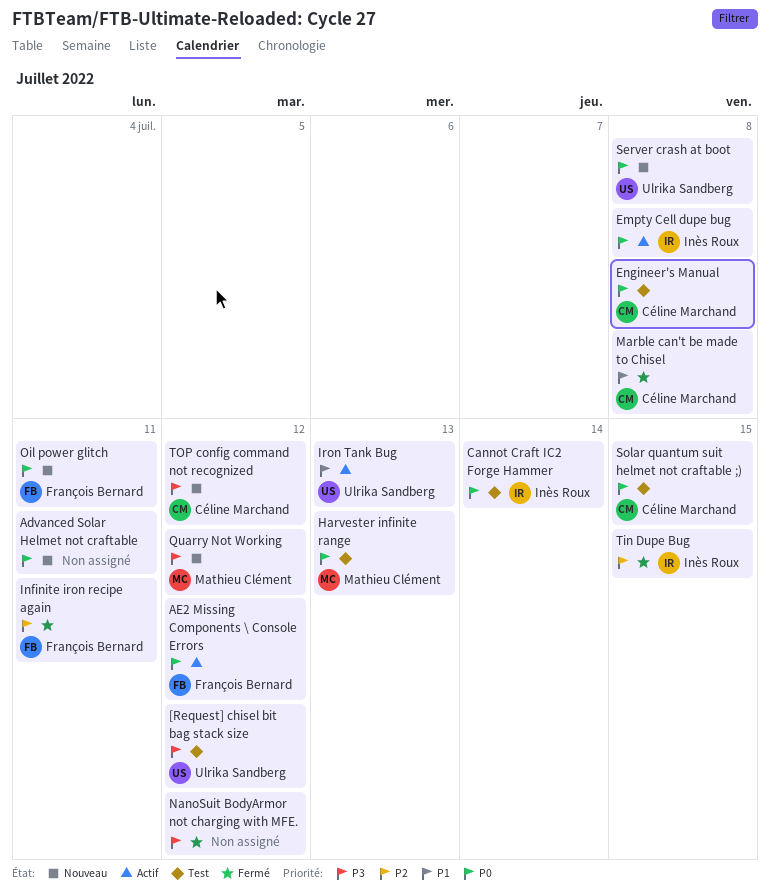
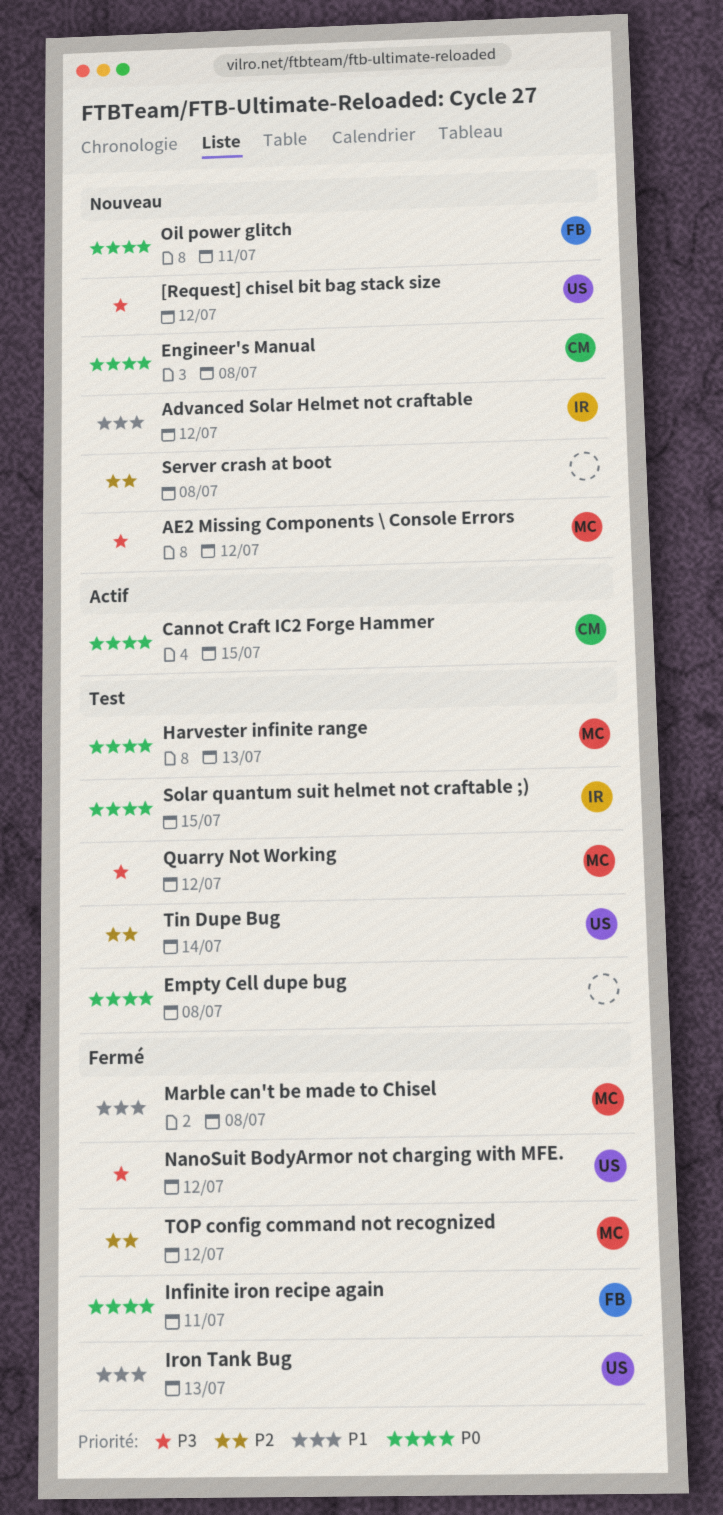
[Request] chisel bit bag stack size, status: Test -> Nouveau
Advanced Solar Helmet not craftable, owner: none -> Inès Roux
Advanced Solar Helmet not craftable, priority: P0 -> P1
Advanced Solar Helmet not craftable, due: Jul 11 -> Jul 12
AE2 Missing Components \ Console Errors, status: Actif -> Nouveau
AE2 Missing Components \ Console Errors, owner: François Bernard -> Mathieu Clément
AE2 Missing Components \ Console Errors, priority: P0 -> P3
Cannot Craft IC2 Forge Hammer, status: Test -> Actif
Cannot Craft IC2 Forge Hammer, owner: Inès Roux -> Céline Marchand
Cannot Craft IC2 Forge Hammer, due: Jul 14 -> Jul 15
Empty Cell dupe bug, status: Actif -> Test
Empty Cell dupe bug, owner: Inès Roux -> none
Engineer's Manual, status: Test -> Nouveau
Infinite iron recipe again, priority: P2 -> P0
Iron Tank Bug, status: Actif -> Fermé
Marble can't be made to Chisel, owner: Céline Marchand -> Mathieu Clément
NanoSuit BodyArmor not charging with MFE., owner: none -> Ulrika Sandberg
Quarry Not Working, status: Nouveau -> Test
Server crash at boot, owner: Ulrika Sandberg -> none
Server crash at boot, priority: P0 -> P2
Solar quantum suit helmet not craftable ;), owner: Céline Marchand -> Inès Roux
Tin Dupe Bug, status: Fermé -> Test
Tin Dupe Bug, owner: Inès Roux -> Ulrika Sandberg
Tin Dupe Bug, due: Jul 15 -> Jul 14
TOP config command not recognized, status: Nouveau -> Fermé
TOP config command not recognized, owner: Céline Marchand -> Mathieu Clément
TOP config command not recognized, priority: P3 -> P2

